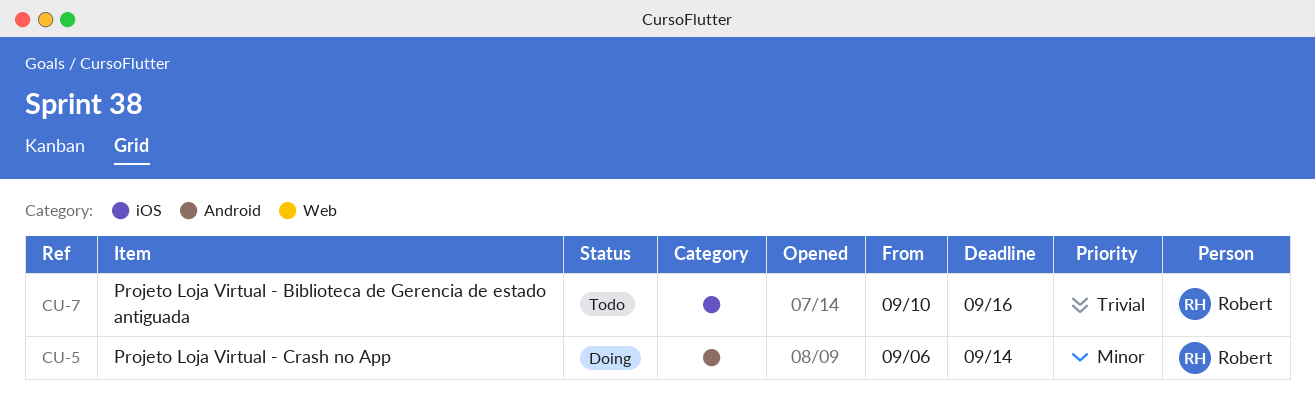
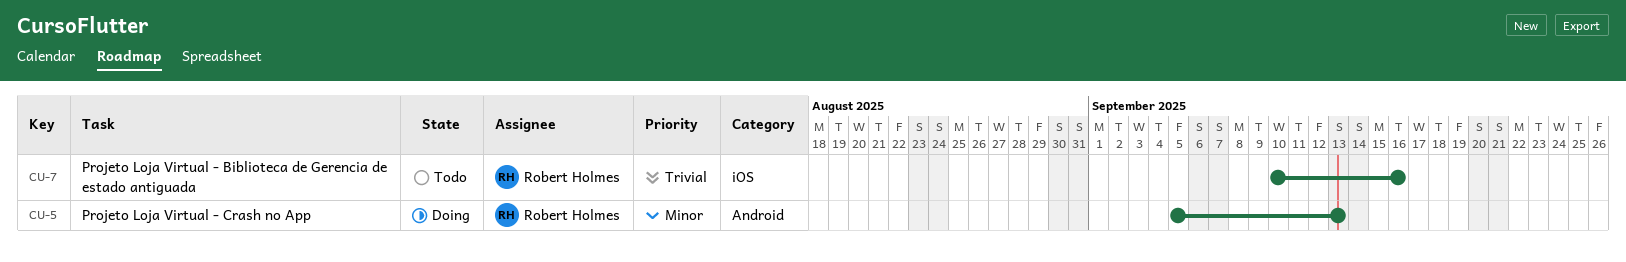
CU-5, start: Sep 6 -> Sep 5
CU-5, due: Sep 14 -> Sep 13

